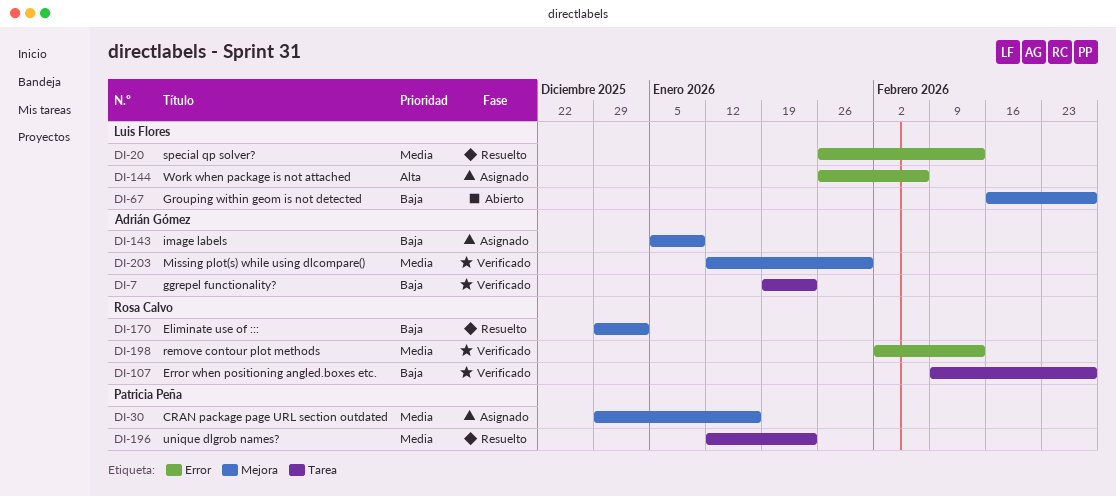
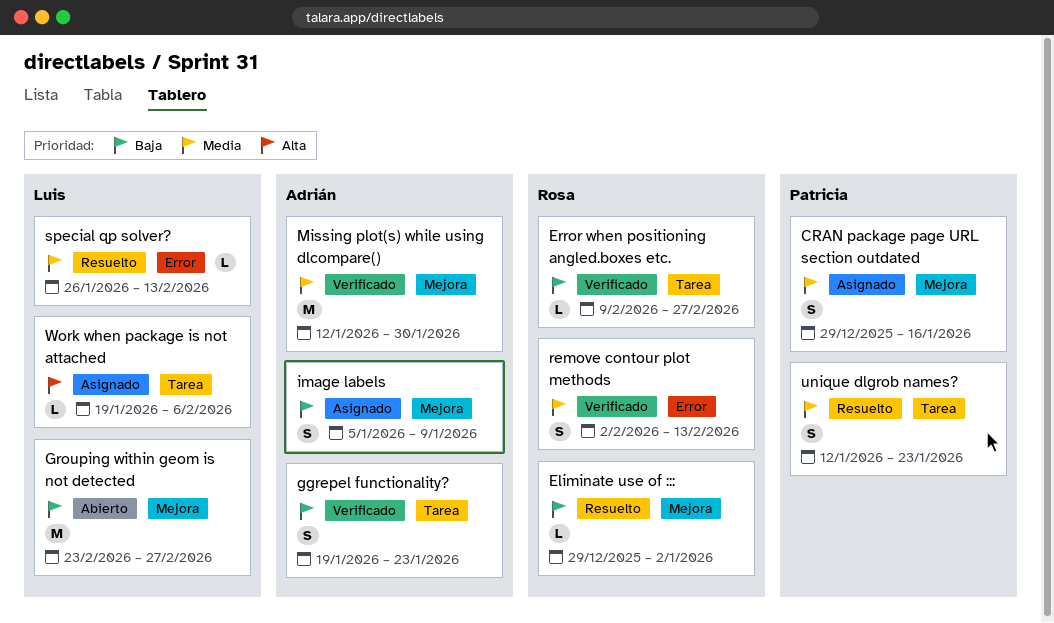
Grouping within geom is not detected, start: Feb 16 -> Feb 23
Work when package is not attached, label: Error -> Tarea
Work when package is not attached, start: Jan 26 -> Jan 19

